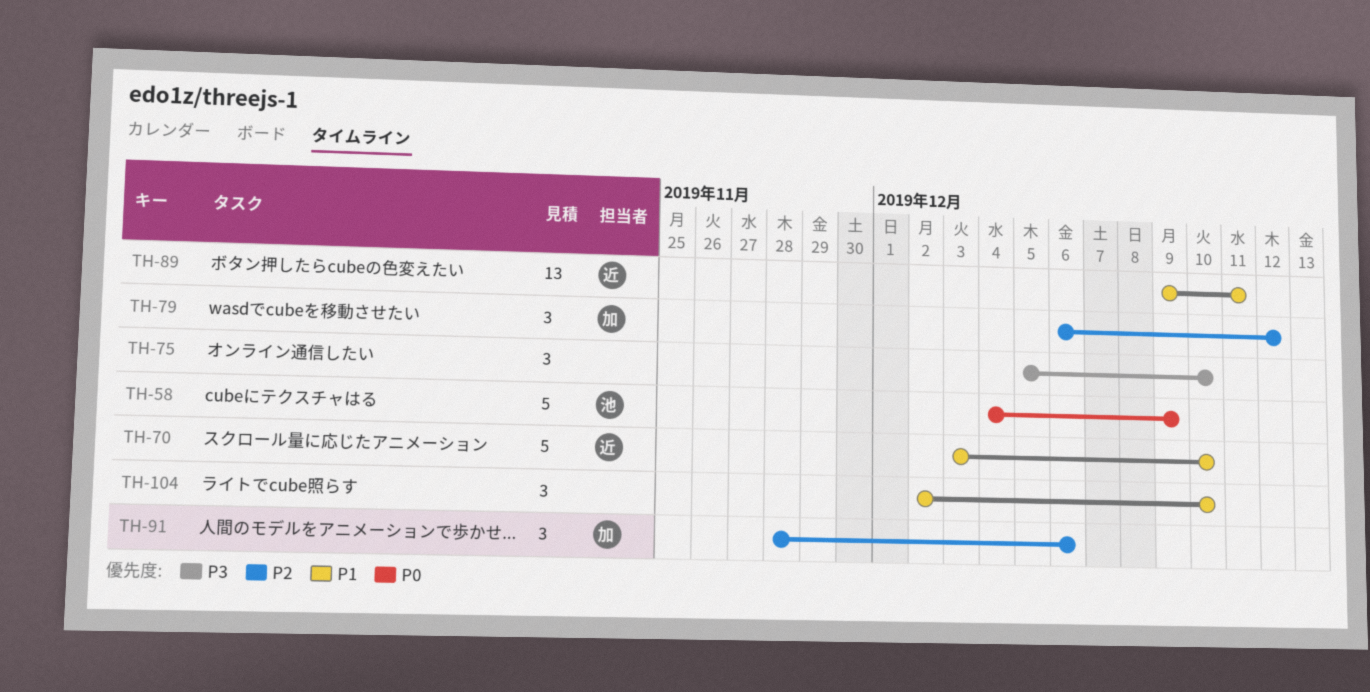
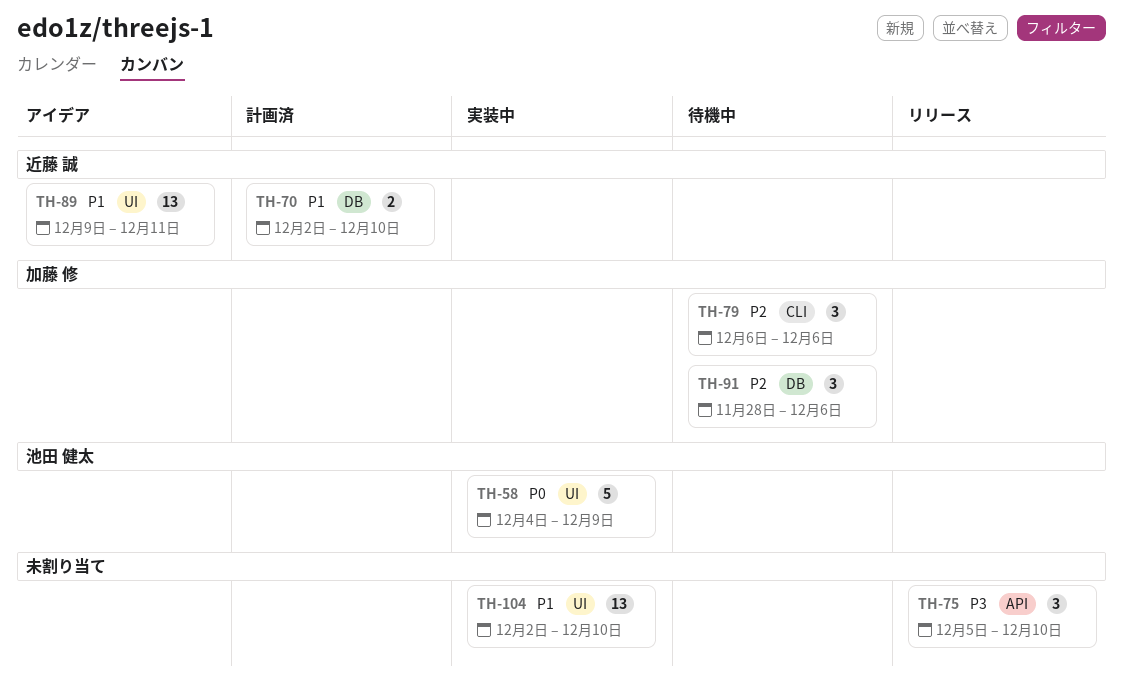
TH-70, estimate: 5 -> 2
TH-70, start: Dec 3 -> Dec 2
TH-79, due: Dec 12 -> Dec 6
TH-104, estimate: 3 -> 13

